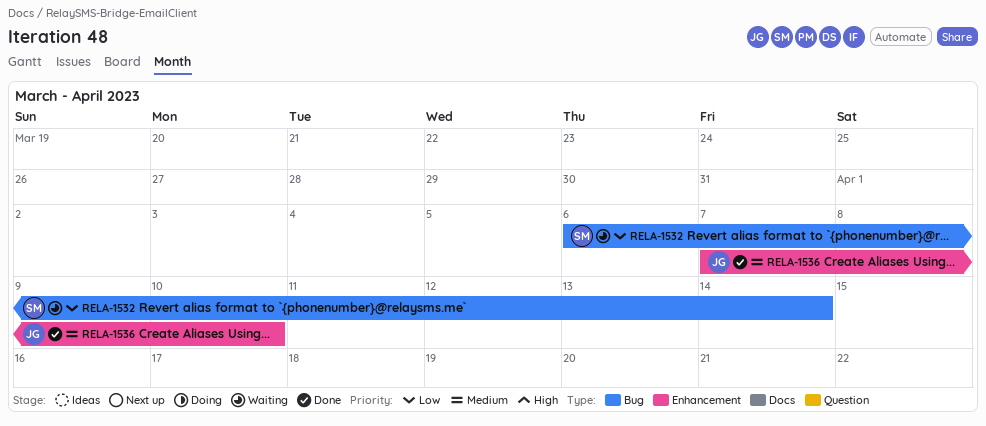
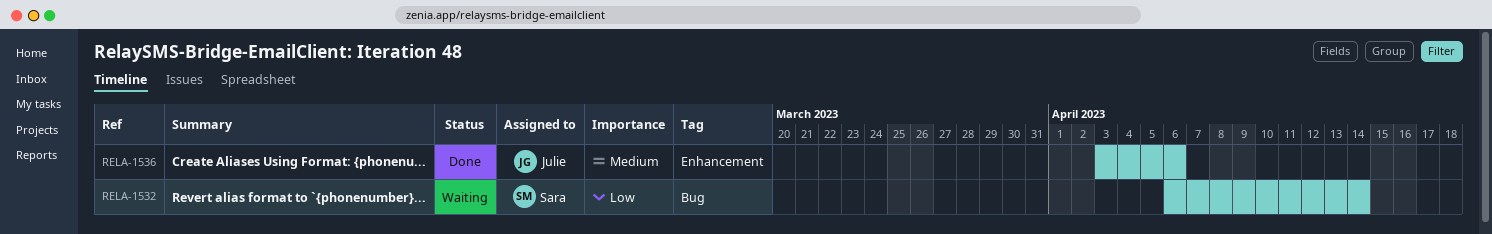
RELA-1536, start: Apr 7 -> Apr 3
RELA-1536, due: Apr 10 -> Apr 6

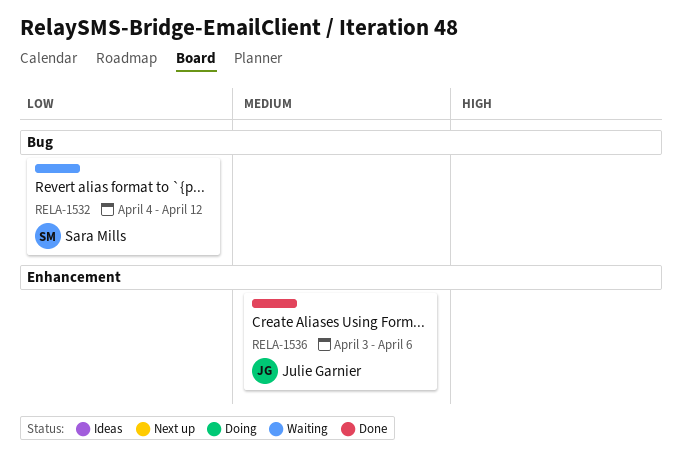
RELA-1532, start: Apr 6 -> Apr 4
RELA-1532, due: Apr 14 -> Apr 12

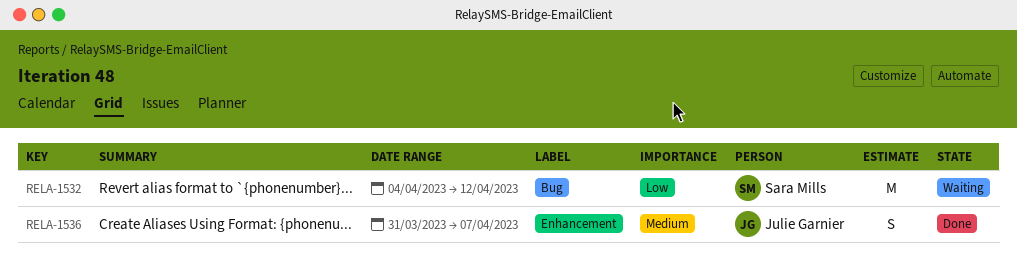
RELA-1536, start: Apr 3 -> Mar 31
RELA-1536, due: Apr 6 -> Apr 7

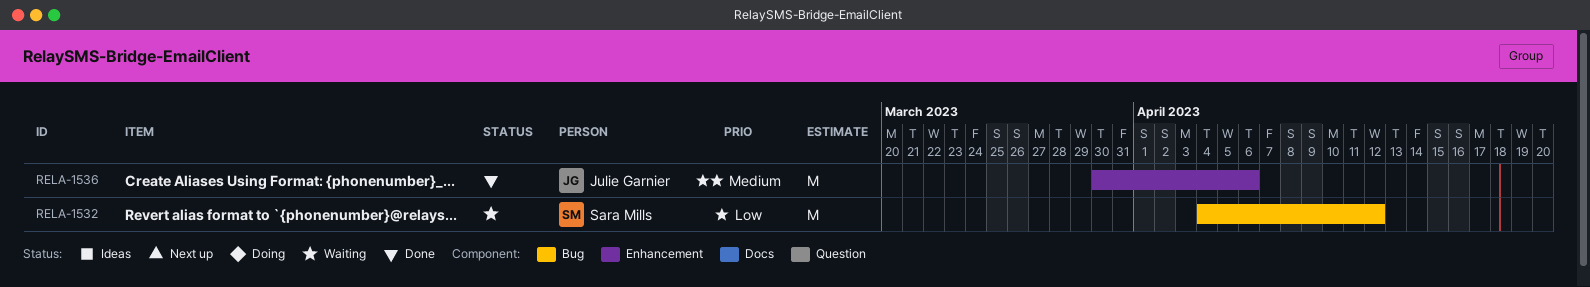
RELA-1536, estimate: S -> M
RELA-1536, start: Mar 31 -> Mar 30
RELA-1536, due: Apr 7 -> Apr 6

